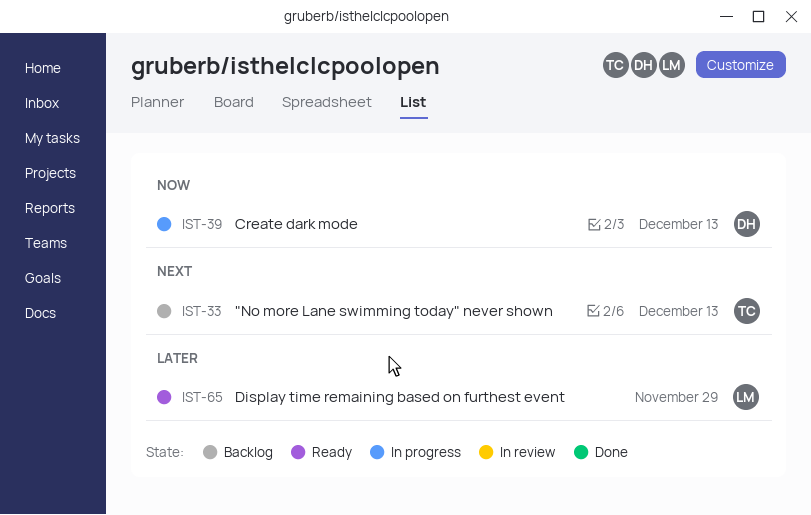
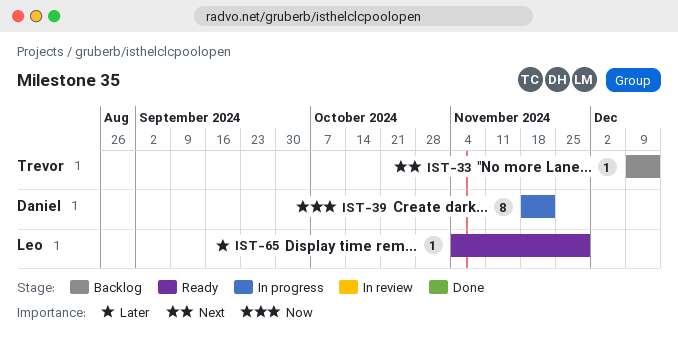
IST-39, due: Dec 13 -> Nov 22

